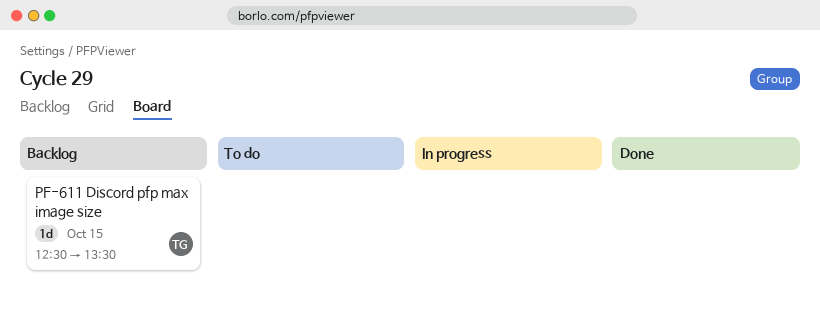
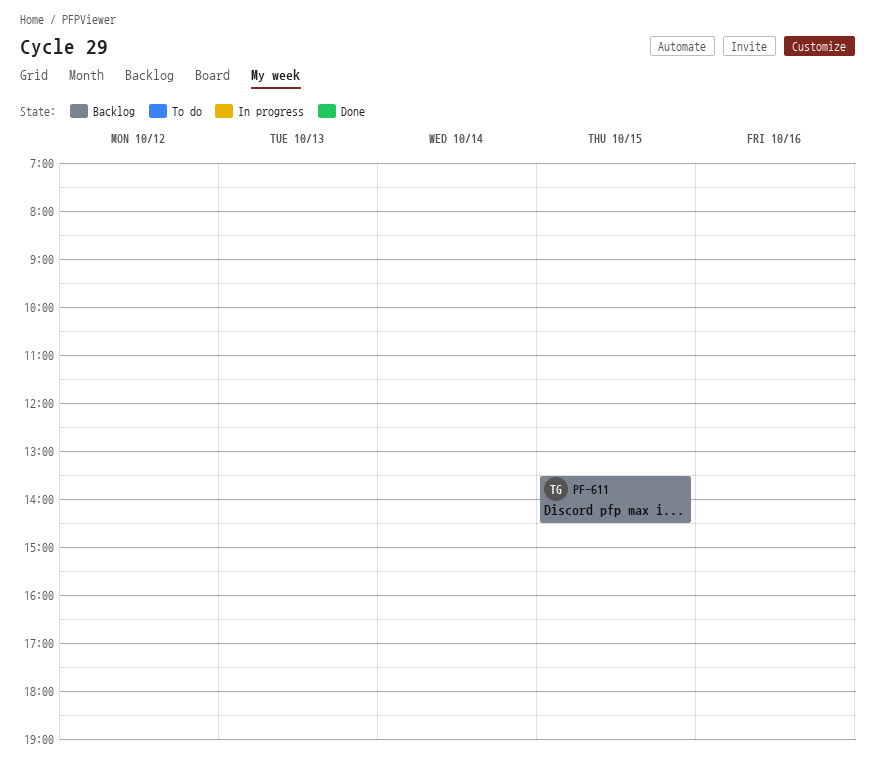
PF-611, begins: 12:30 -> 13:30
PF-611, ends: 13:30 -> 14:30

